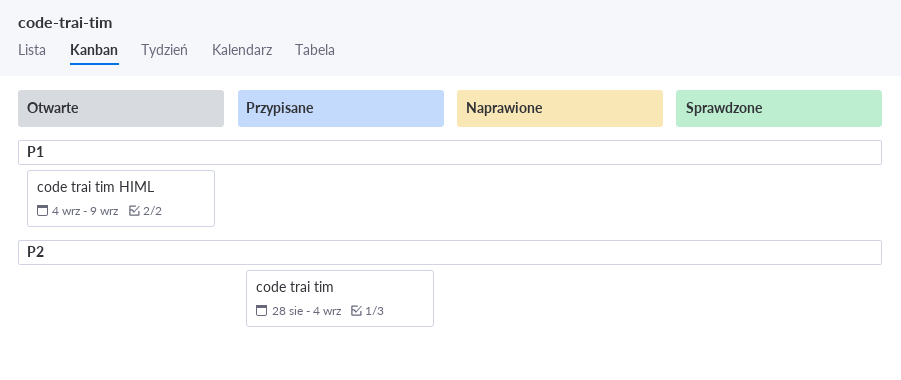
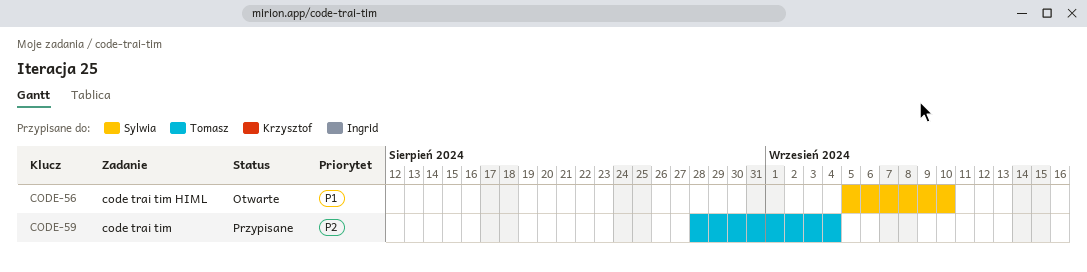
code trai tim HIML, start: Sep 4 -> Sep 5
code trai tim HIML, due: Sep 9 -> Sep 10

